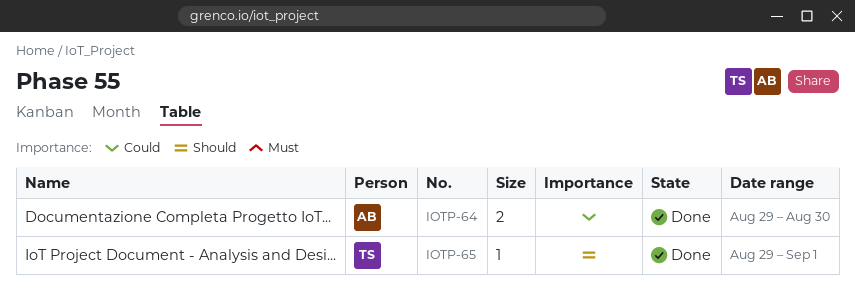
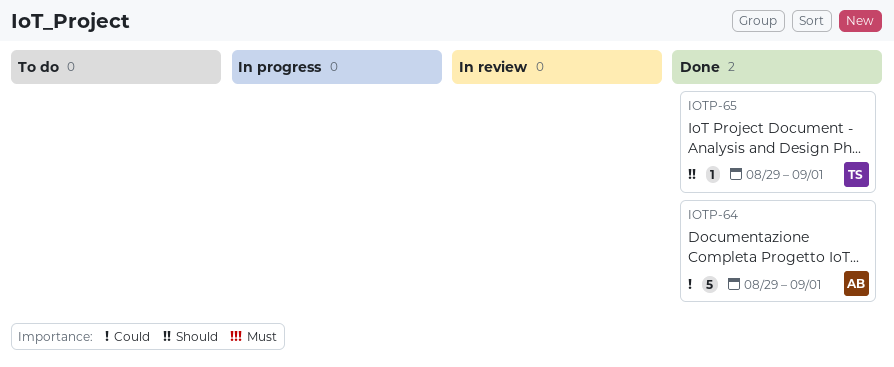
IOTP-64, estimate: 2 -> 5
IOTP-64, due: Aug 30 -> Sep 1

